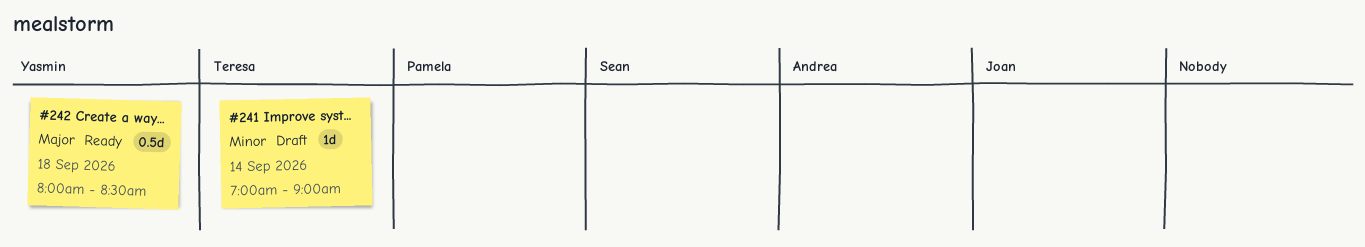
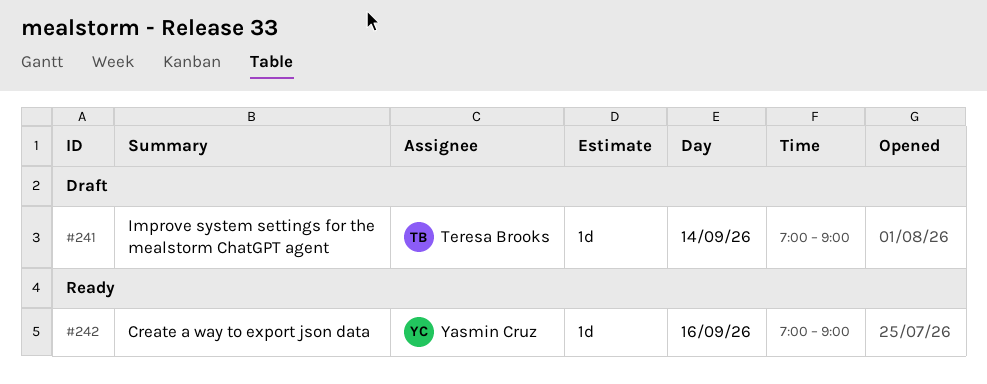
#242, estimate: 0.5d -> 1d
#242, day: Sep 18 -> Sep 16
#242, begins: 08:00 -> 07:00
#242, ends: 08:30 -> 09:00

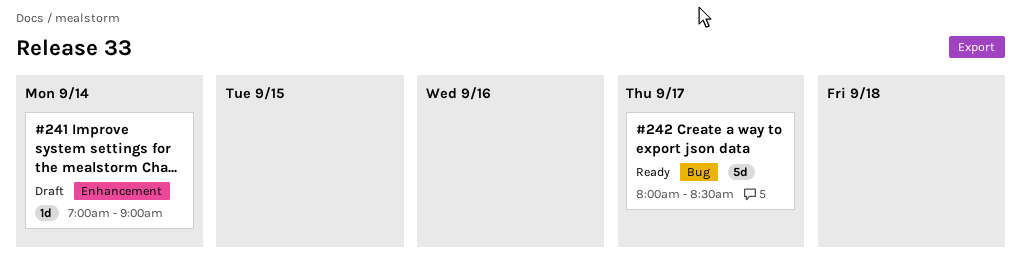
#242, estimate: 1d -> 5d
#242, day: Sep 16 -> Sep 17
#242, begins: 07:00 -> 08:00
#242, ends: 09:00 -> 08:30

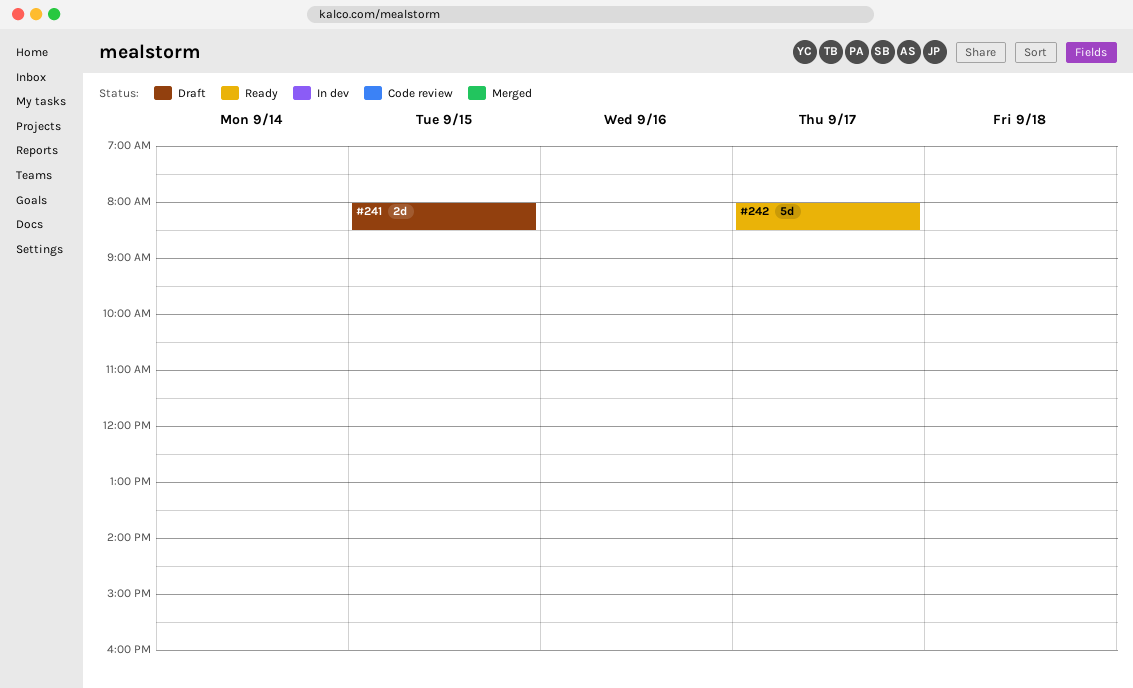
#241, estimate: 1d -> 2d
#241, day: Sep 14 -> Sep 15
#241, begins: 07:00 -> 08:00
#241, ends: 09:00 -> 08:30

